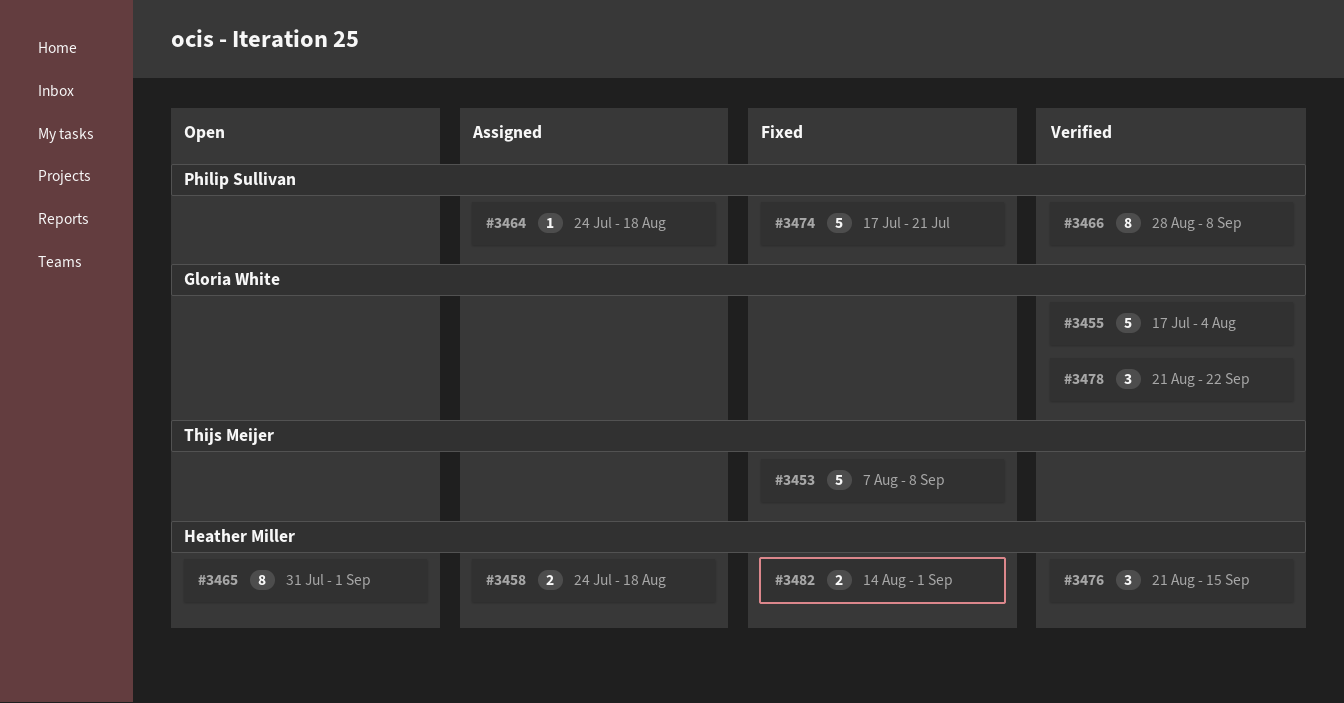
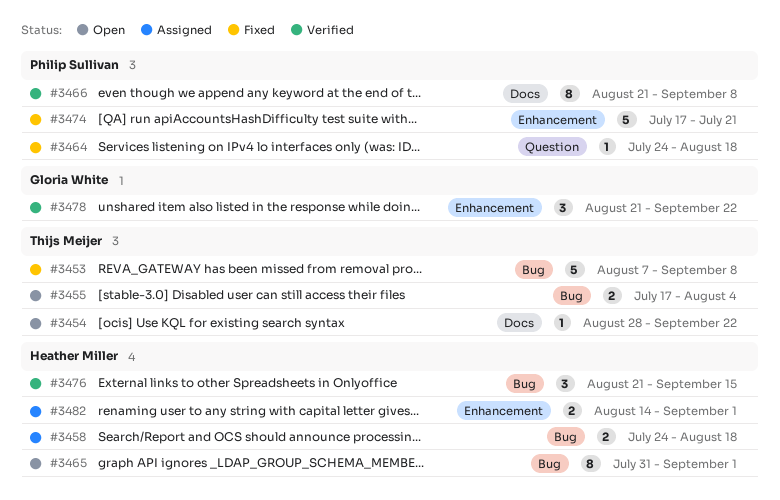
#3454: none -> present
#3455, status: Verified -> Open
#3455, owner: Gloria White -> Thijs Meijer
#3455, estimate: 5 -> 2
#3464, status: Assigned -> Fixed
#3466, start: Aug 28 -> Aug 21
#3482, status: Fixed -> Assigned

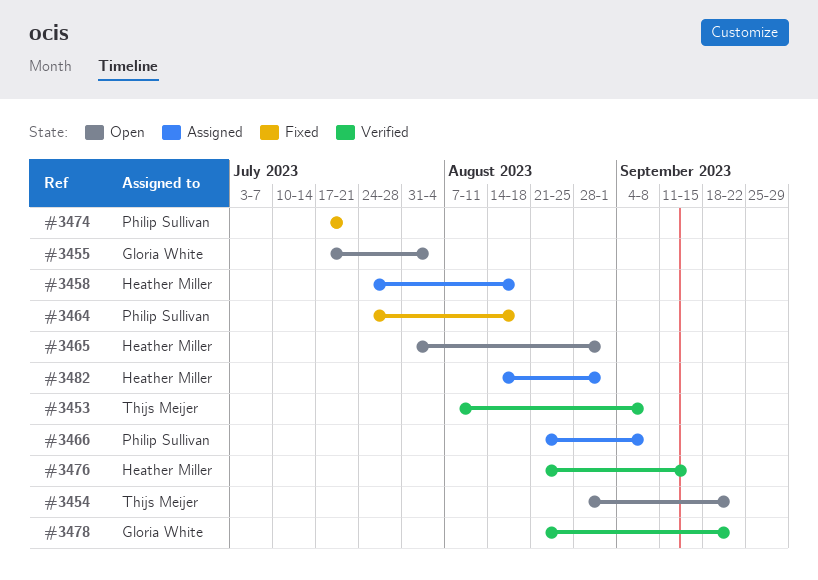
#3453, status: Fixed -> Verified
#3455, owner: Thijs Meijer -> Gloria White
#3466, status: Verified -> Assigned

